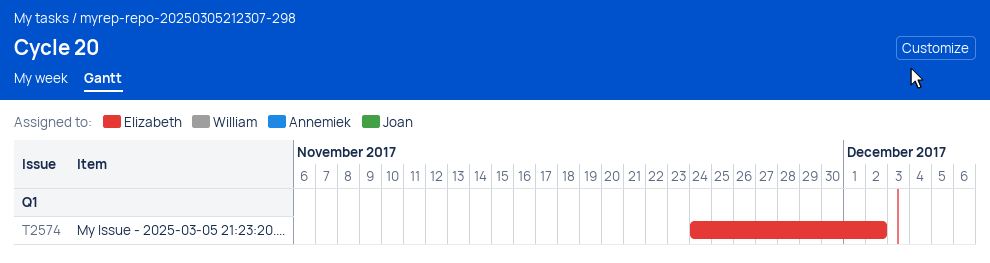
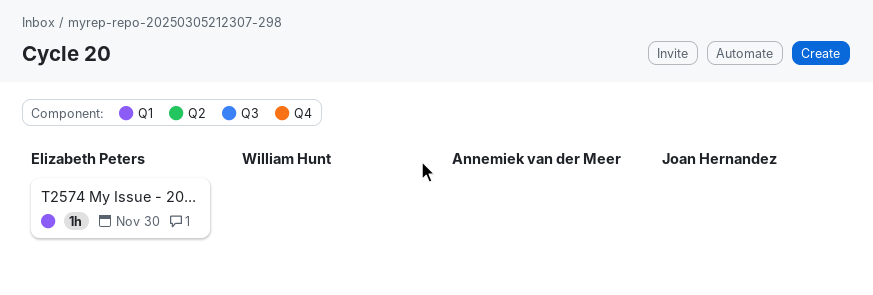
T2574, due: Dec 2 -> Nov 30

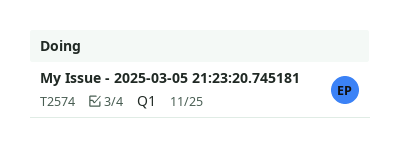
T2574, due: Nov 30 -> Nov 25

